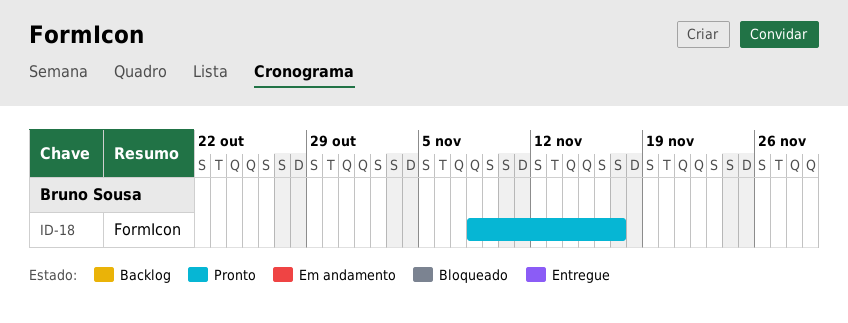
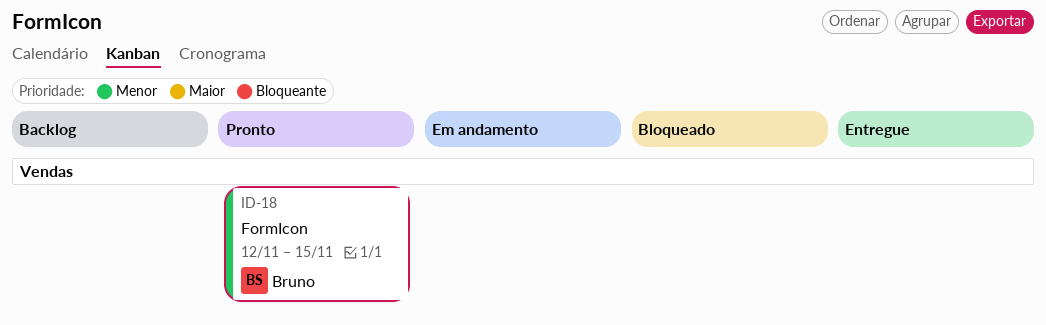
ID-18, start: Nov 8 -> Nov 12
ID-18, due: Nov 17 -> Nov 15

